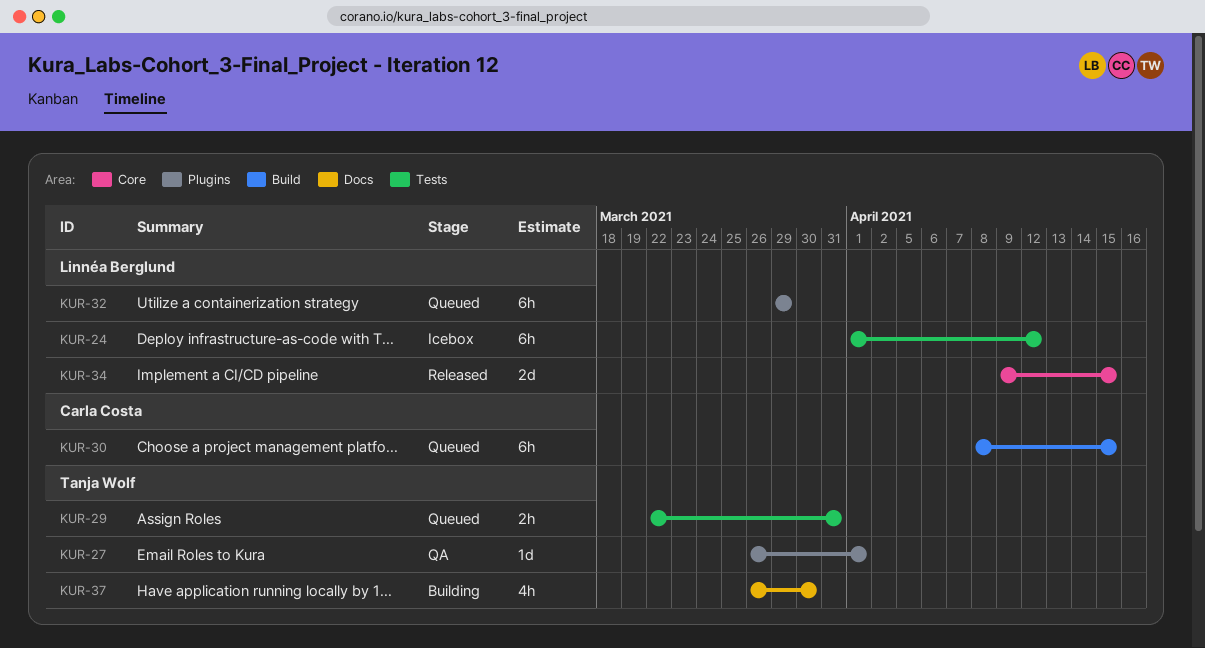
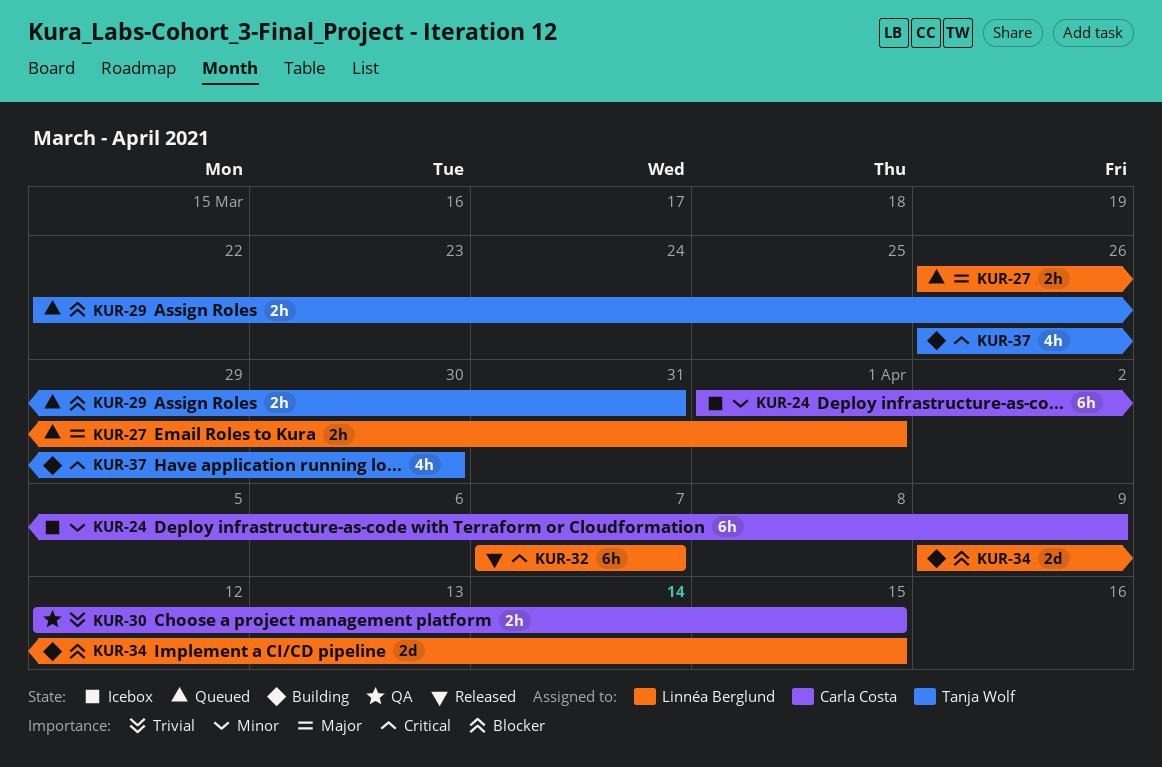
KUR-24, owner: Linnéa Berglund -> Carla Costa
KUR-24, due: Apr 12 -> Apr 9
KUR-27, status: QA -> Queued
KUR-27, owner: Tanja Wolf -> Linnéa Berglund
KUR-27, estimate: 1d -> 2h
KUR-30, status: Queued -> QA
KUR-30, estimate: 6h -> 2h
KUR-30, start: Apr 8 -> Apr 12
KUR-32, status: Queued -> Released
KUR-32, start: Mar 29 -> Apr 7
KUR-32, due: Mar 29 -> Apr 7
KUR-34, status: Released -> Building

